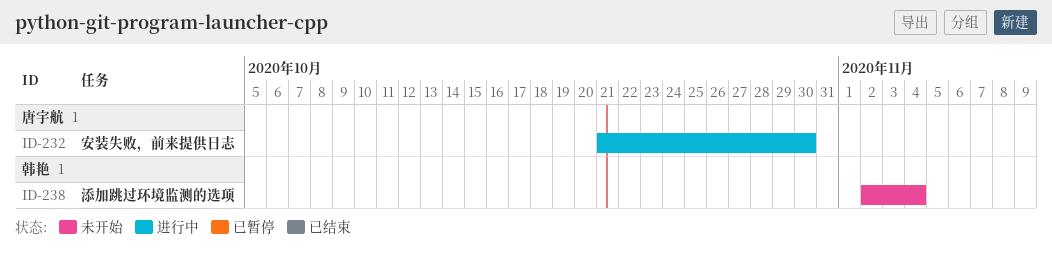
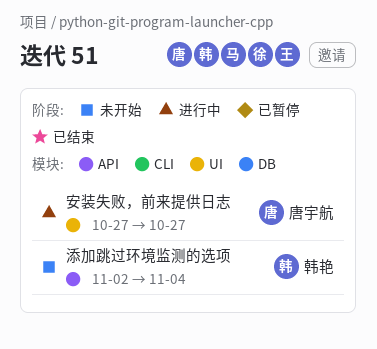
安装失败，前来提供日志, start: Oct 21 -> Oct 27
安装失败，前来提供日志, due: Oct 30 -> Oct 27

